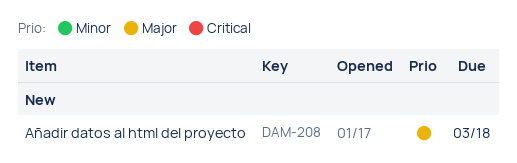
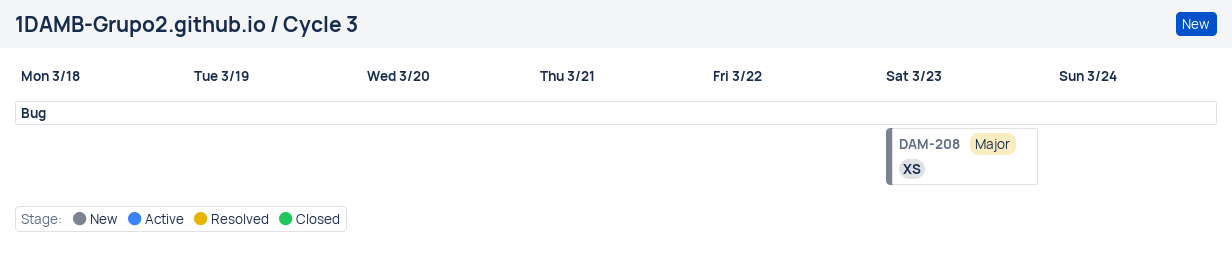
DAM-208, due: Mar 18 -> Mar 23

